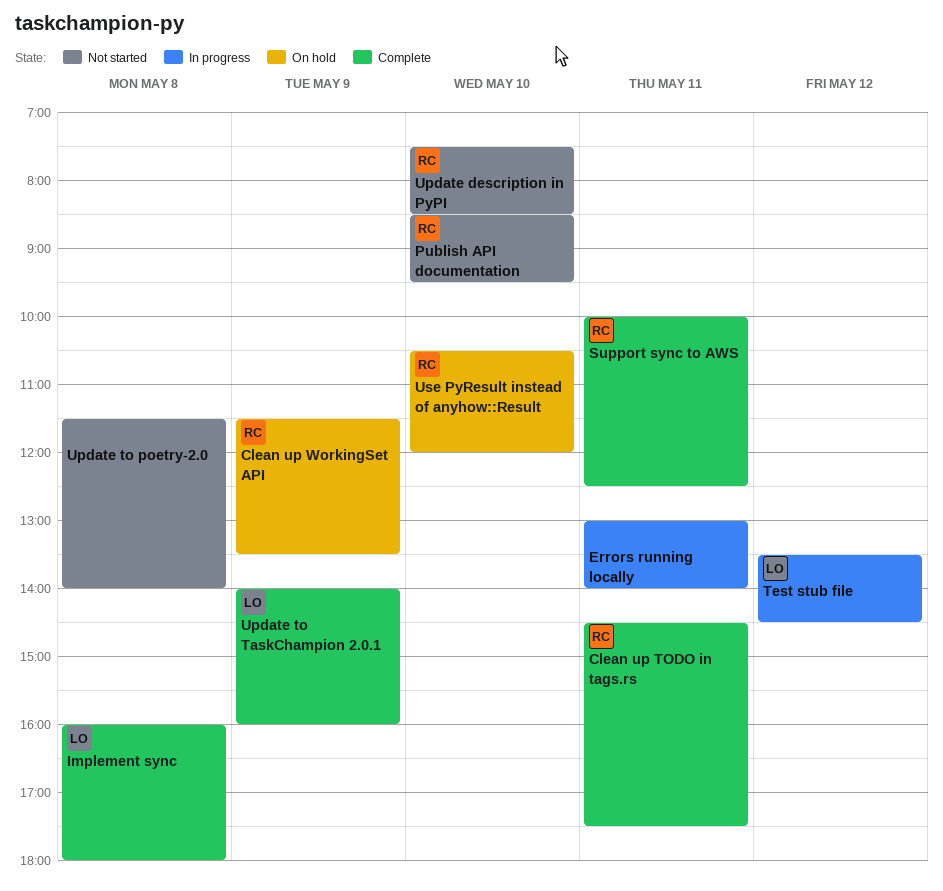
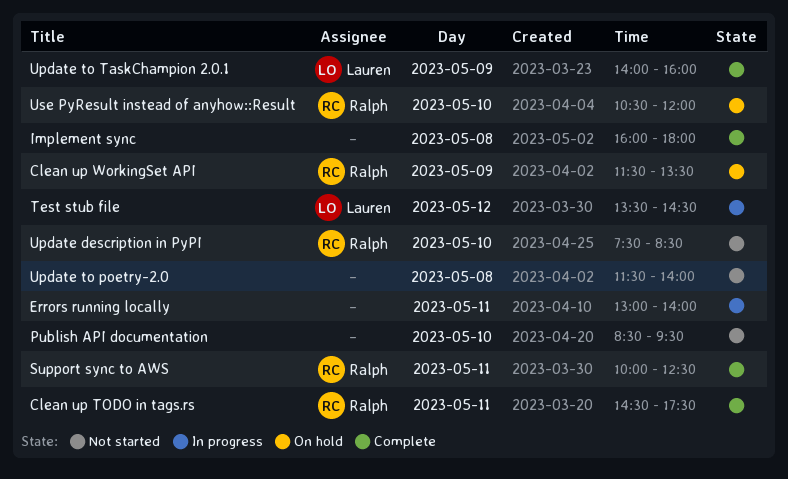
Implement sync, owner: Lauren -> none
Publish API documentation, owner: Ralph -> none

